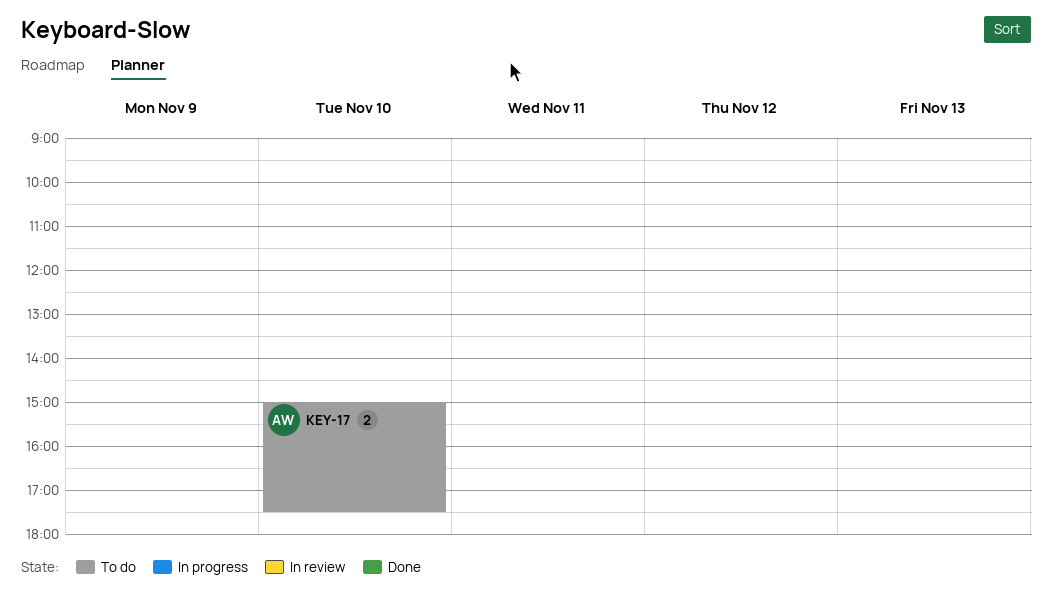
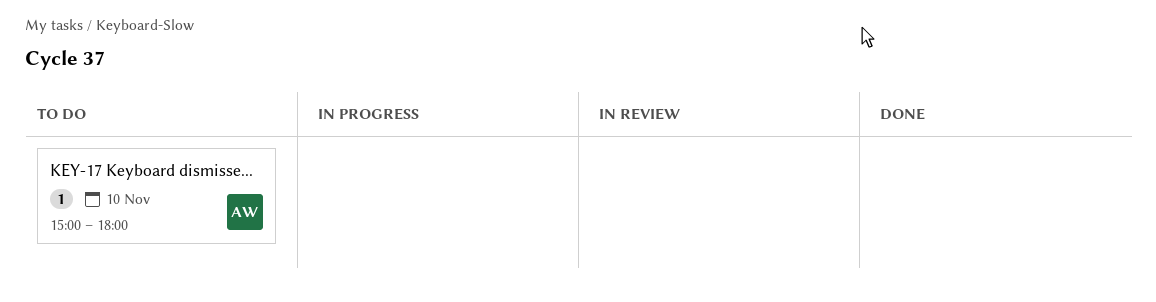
KEY-17, estimate: 2 -> 1
KEY-17, ends: 17:30 -> 18:00

